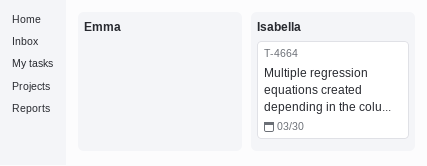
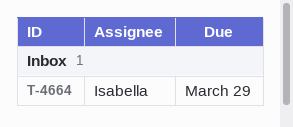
T-4664, due: Mar 30 -> Mar 29

